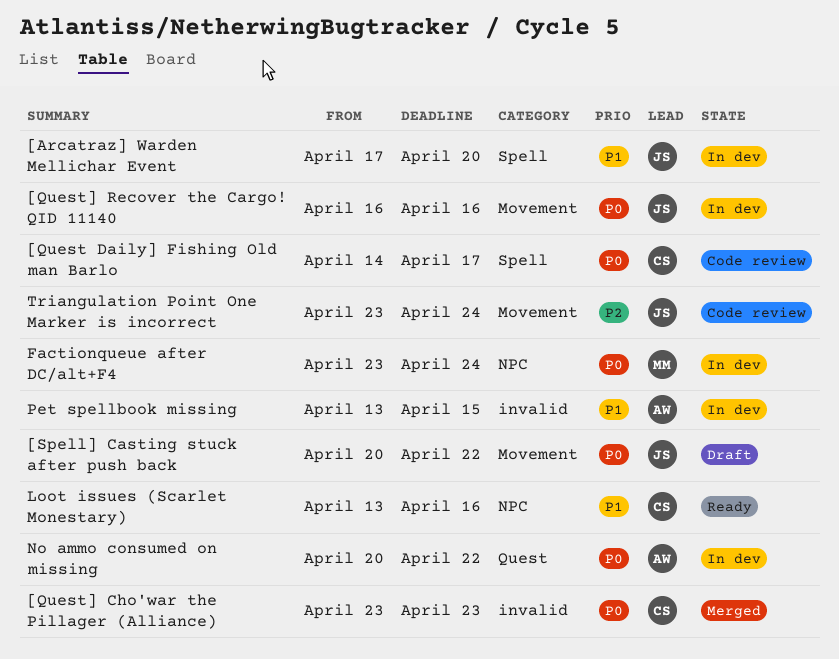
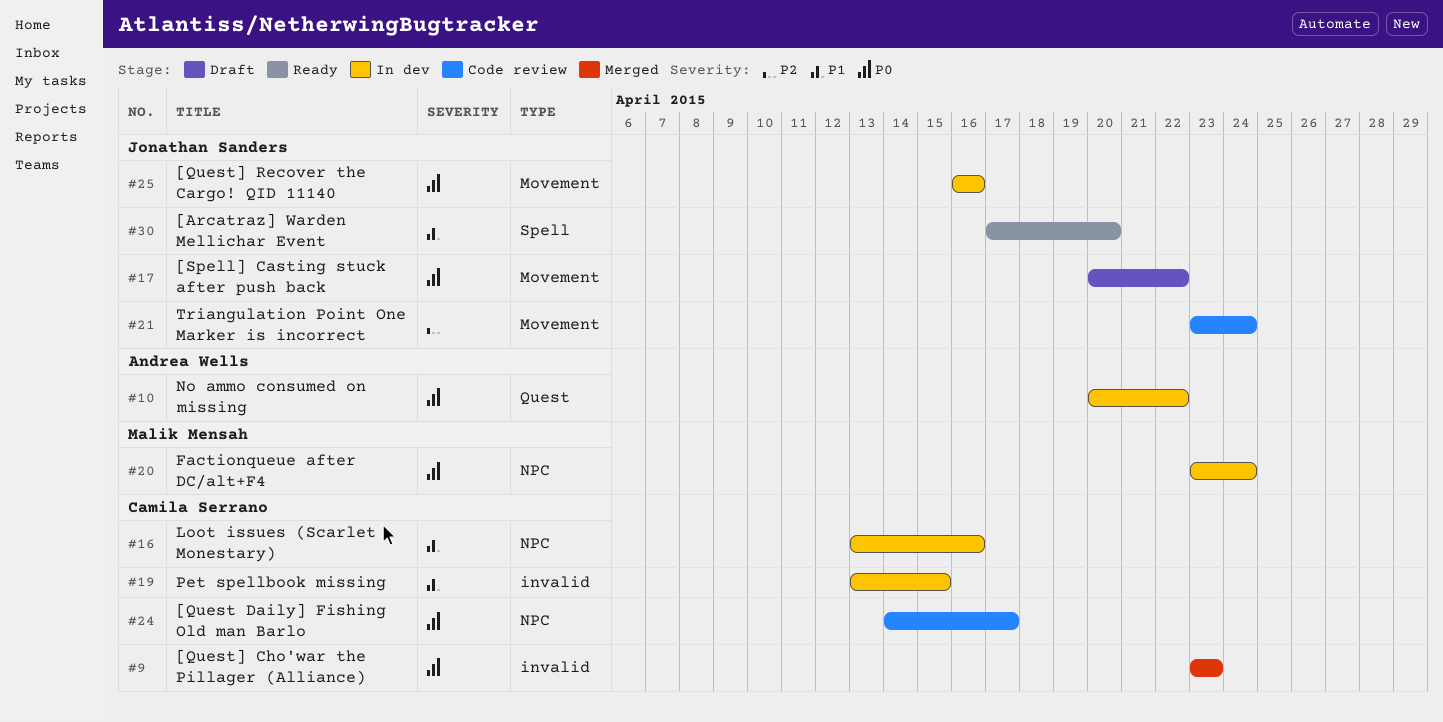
[Arcatraz] Warden Mellichar Event, status: In dev -> Ready
[Quest Daily] Fishing Old man Barlo, label: Spell -> NPC
Loot issues (Scarlet Monestary), status: Ready -> In dev
Pet spellbook missing, owner: Andrea Wells -> Camila Serrano

